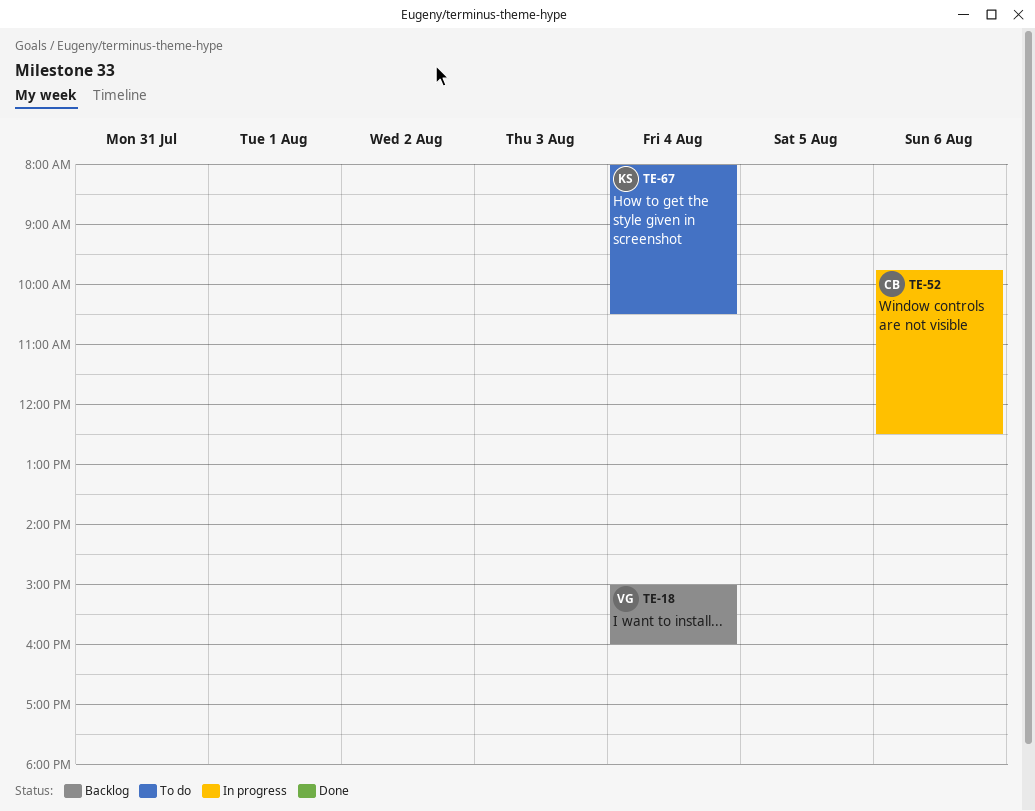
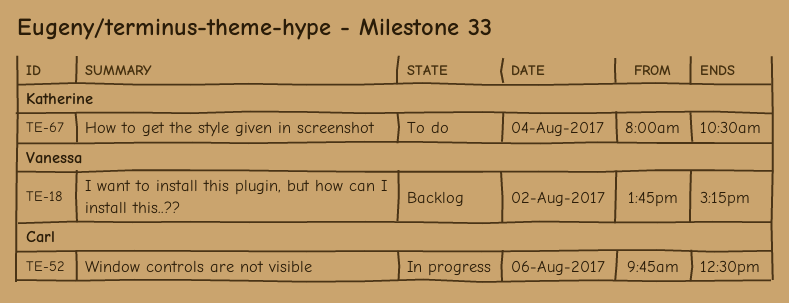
TE-18, day: Aug 4 -> Aug 2
TE-18, begins: 15:00 -> 13:45
TE-18, ends: 16:00 -> 15:15

